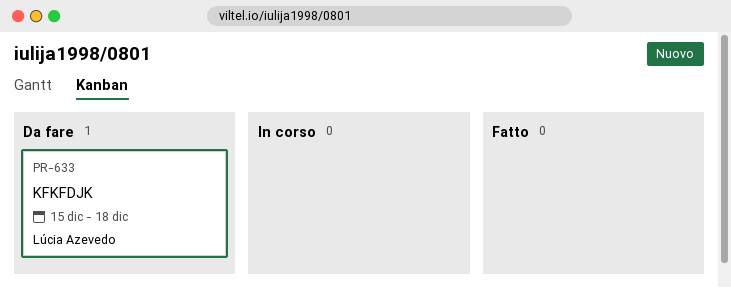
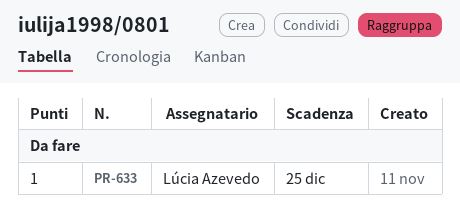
PR-633, due: Dec 18 -> Dec 25

